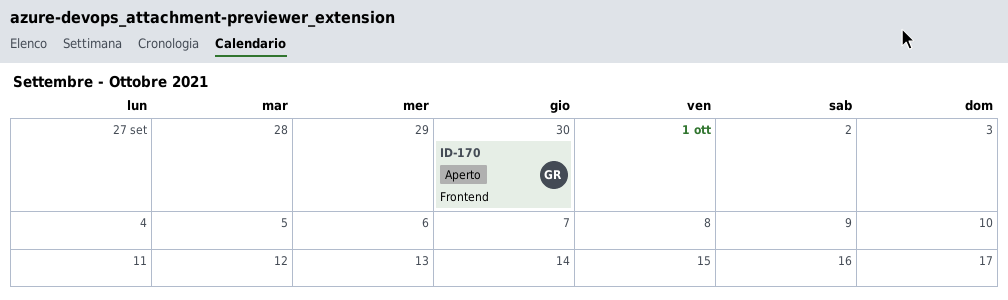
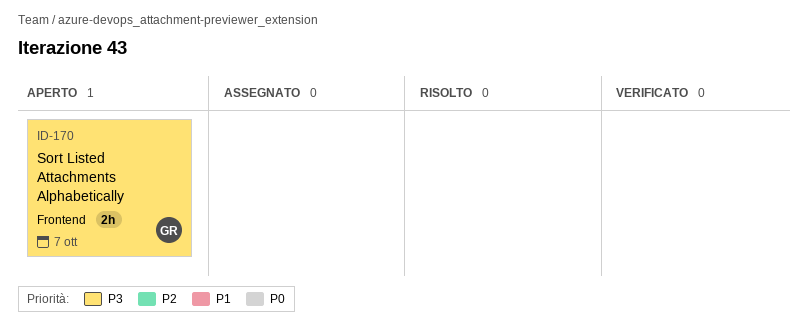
ID-170, due: Sep 30 -> Oct 7

